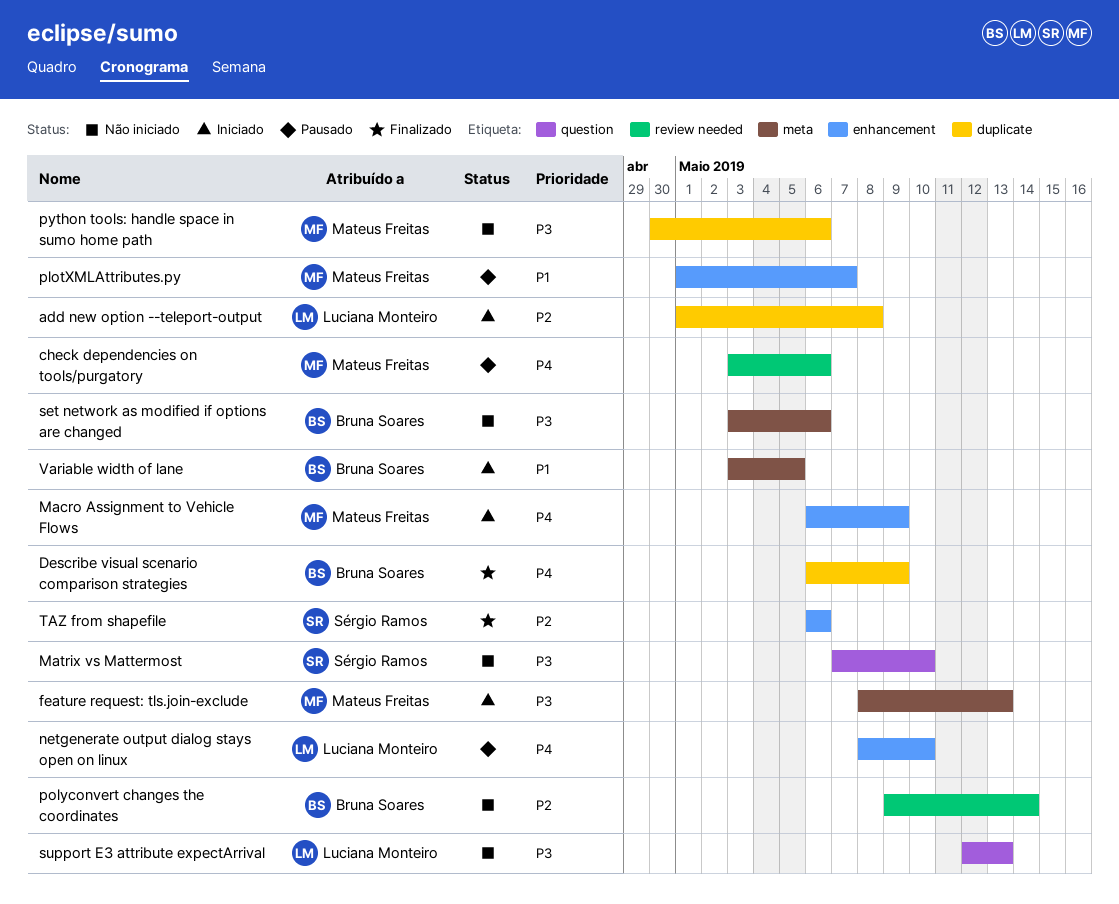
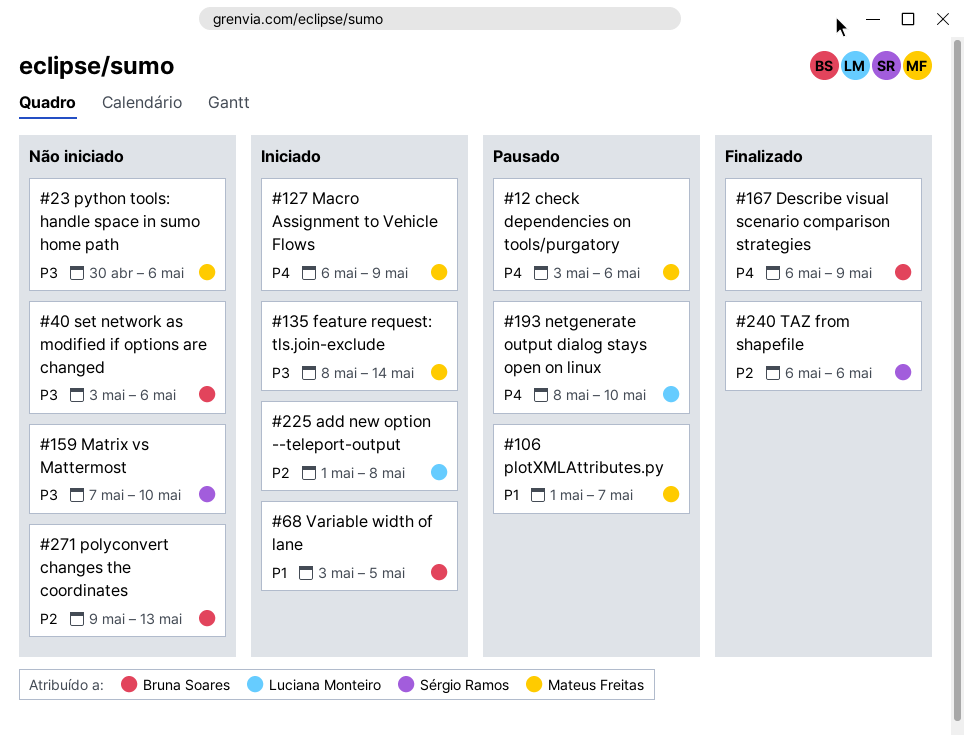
feature request: tls.join-exclude, due: May 13 -> May 14
polyconvert changes the coordinates, due: May 14 -> May 13
support E3 attribute expectArrival: present -> none

